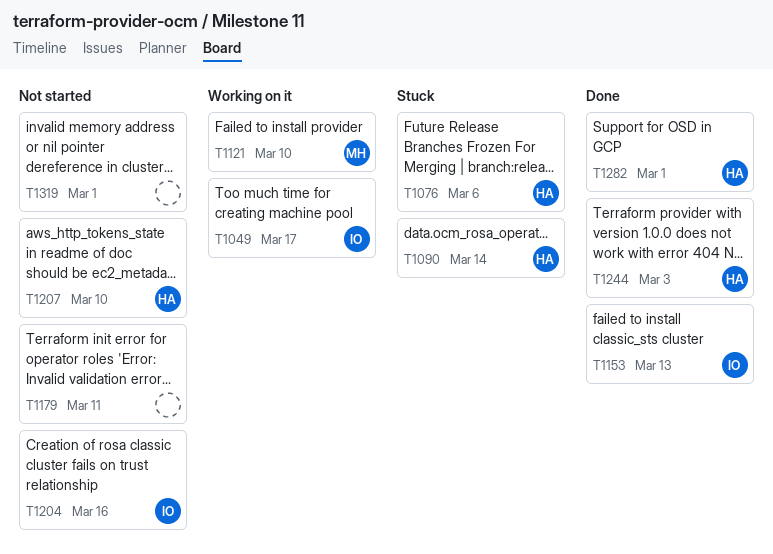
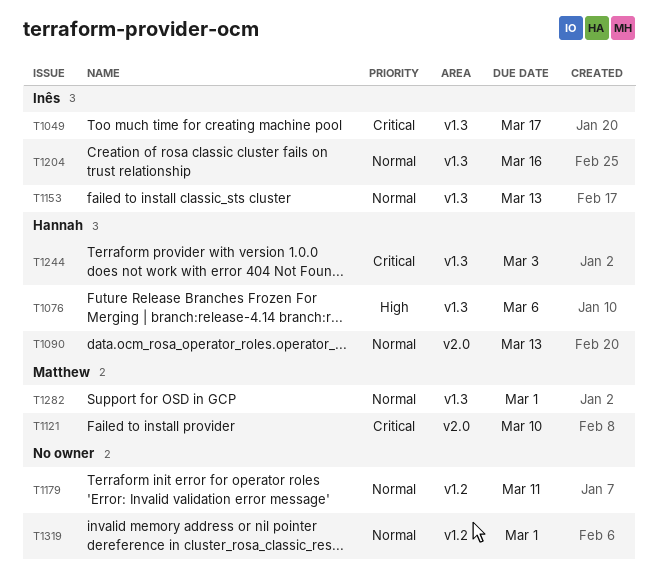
T1090, due: Mar 14 -> Mar 13
T1207: present -> none
T1282, owner: Hannah -> Matthew

